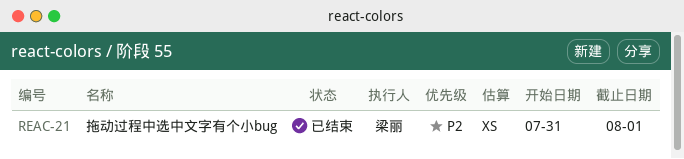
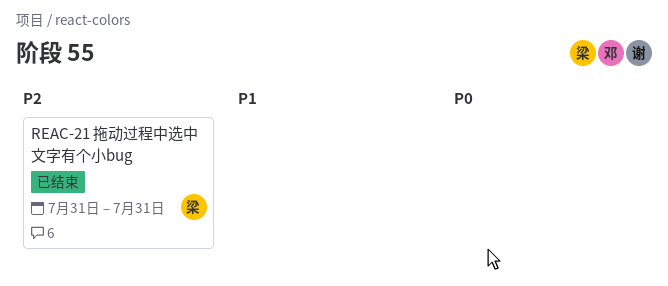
REAC-21, due: Aug 1 -> Jul 31

